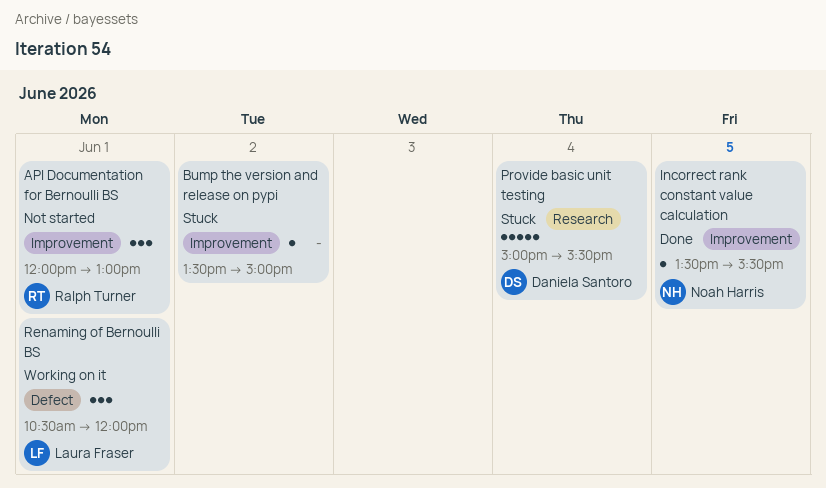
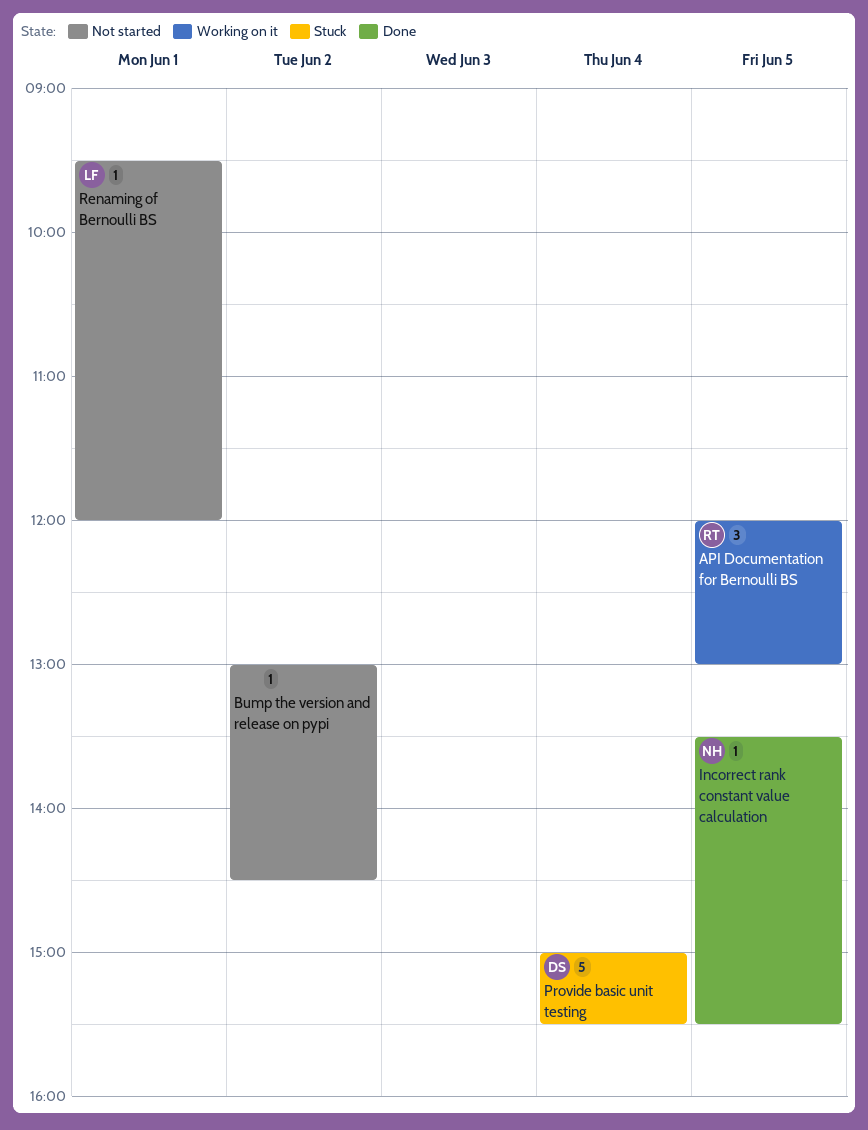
API Documentation for Bernoulli BS, status: Not started -> Working on it
API Documentation for Bernoulli BS, day: Jun 1 -> Jun 5
Bump the version and release on pypi, status: Stuck -> Not started
Bump the version and release on pypi, begins: 13:30 -> 13:00
Bump the version and release on pypi, ends: 15:00 -> 14:30
Renaming of Bernoulli BS, status: Working on it -> Not started
Renaming of Bernoulli BS, estimate: 3 -> 1
Renaming of Bernoulli BS, begins: 10:30 -> 09:30

